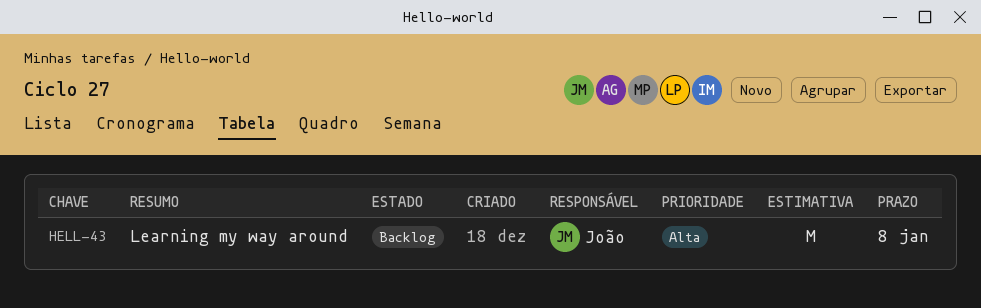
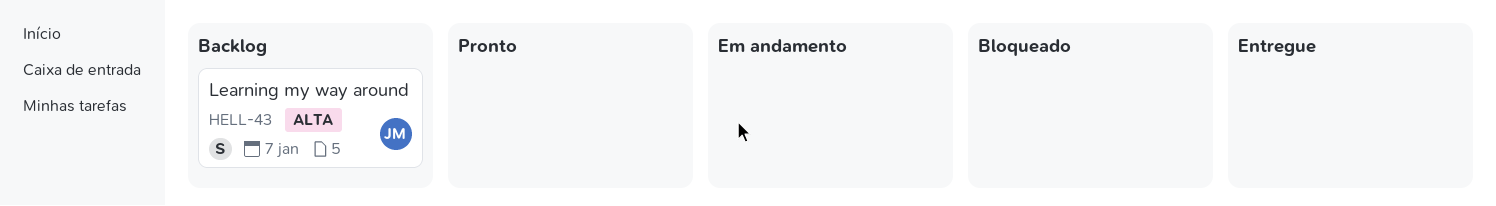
HELL-43, estimate: M -> S
HELL-43, due: Jan 8 -> Jan 7

